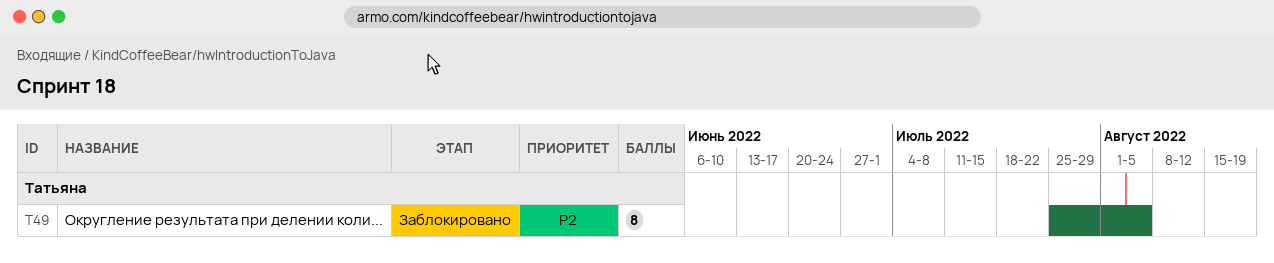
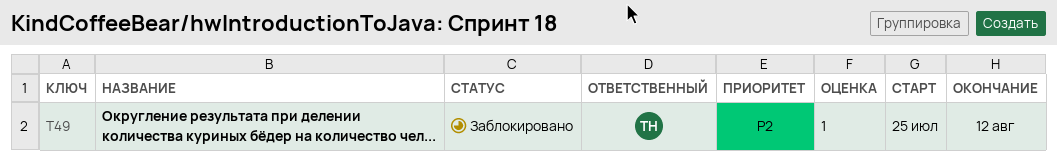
T49, estimate: 8 -> 1
T49, due: Aug 5 -> Aug 12

